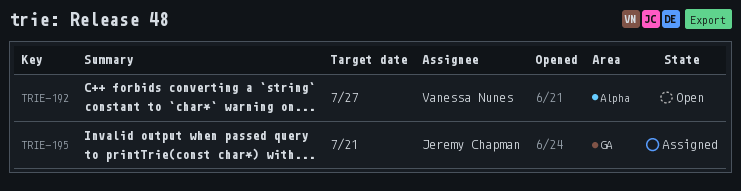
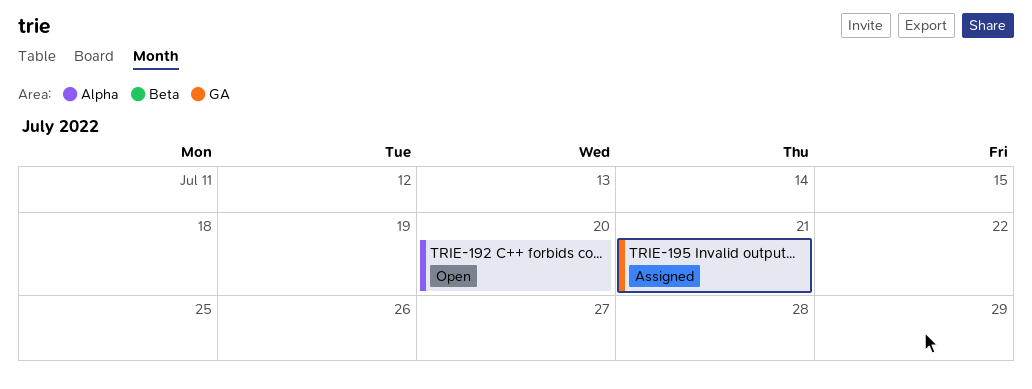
TRIE-192, due: Jul 27 -> Jul 20

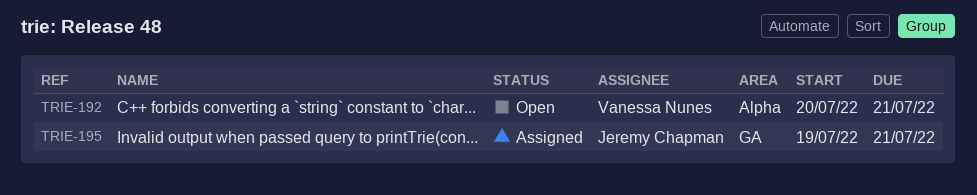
TRIE-192, due: Jul 20 -> Jul 21

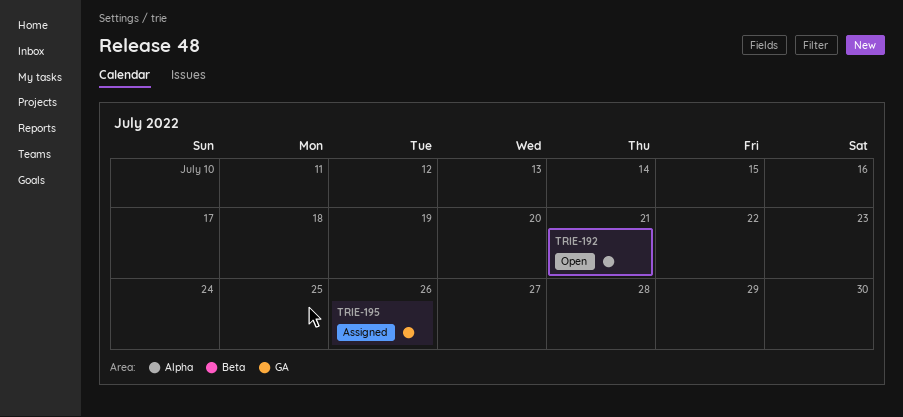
TRIE-195, due: Jul 21 -> Jul 26

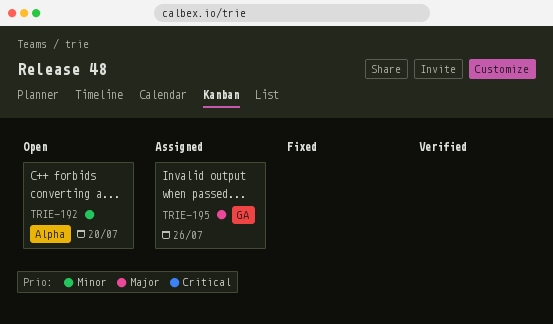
TRIE-192, due: Jul 21 -> Jul 20

